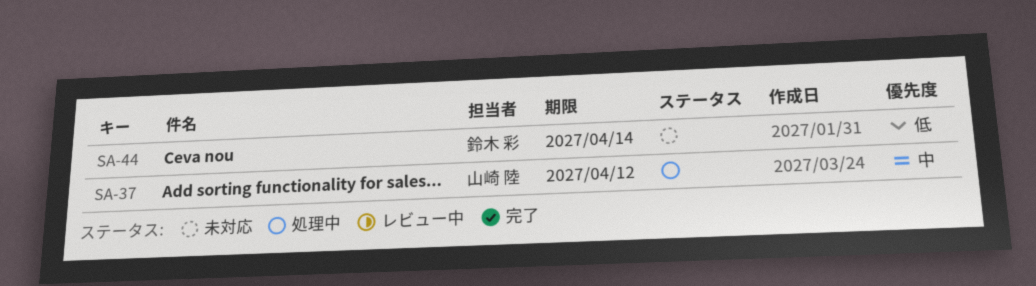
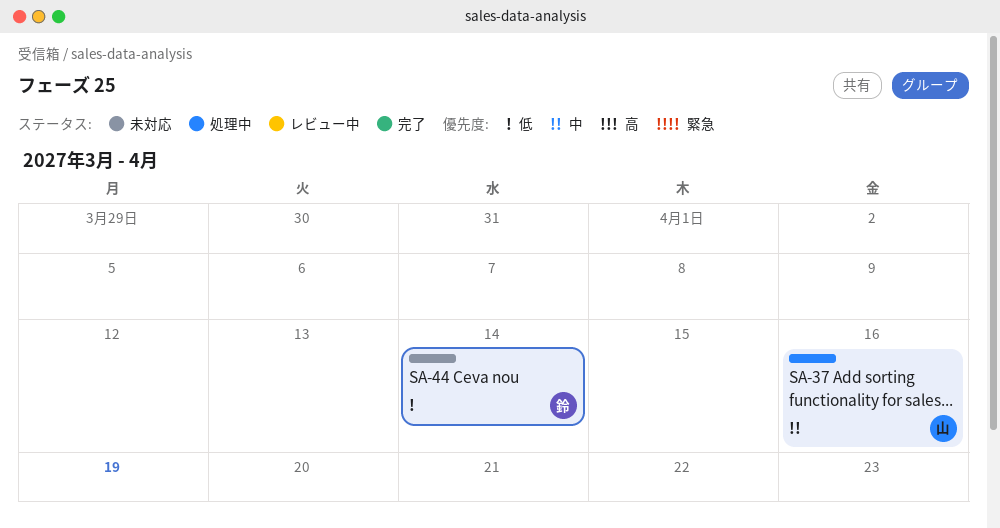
SA-37, due: Apr 12 -> Apr 16

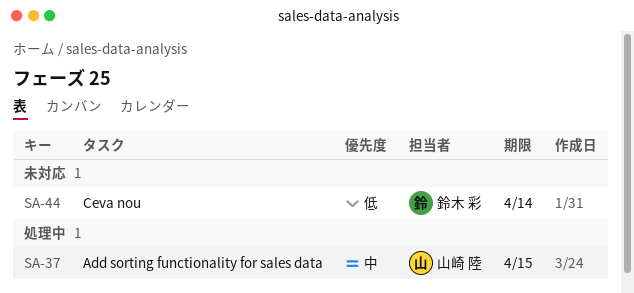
SA-37, due: Apr 16 -> Apr 15

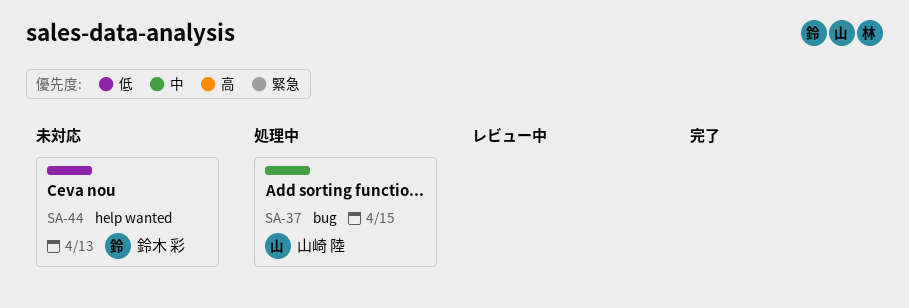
SA-44, due: Apr 14 -> Apr 13

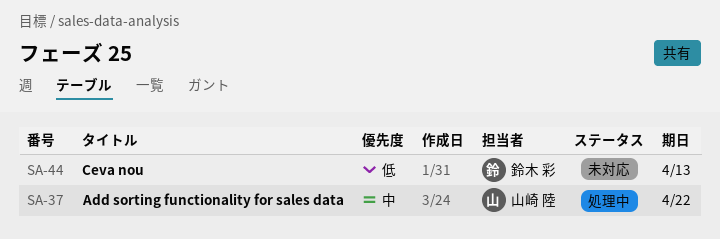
SA-37, due: Apr 15 -> Apr 22

